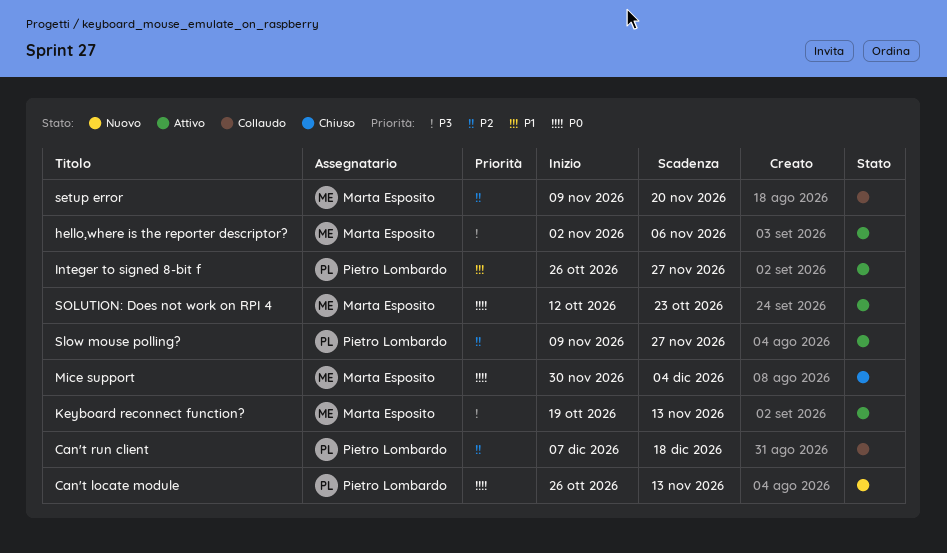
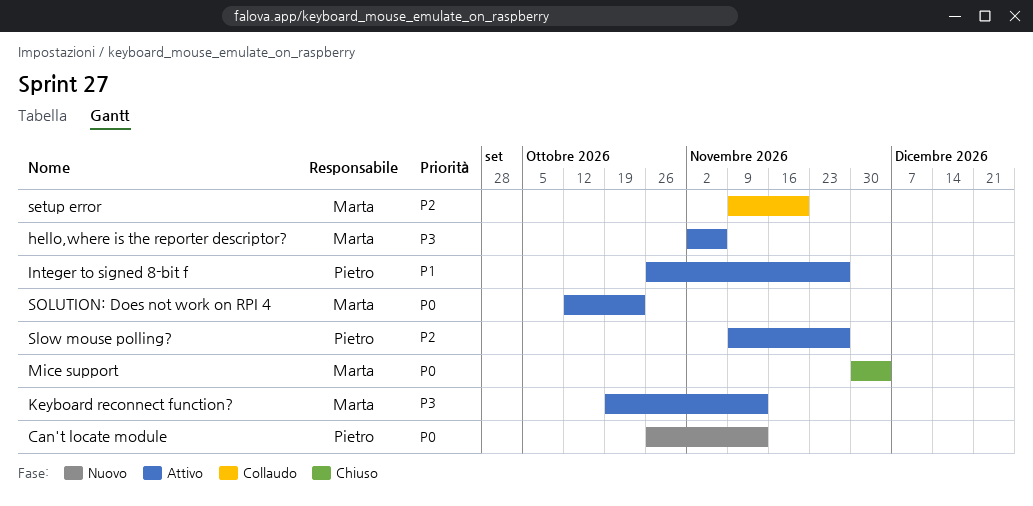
Can't run client: present -> none

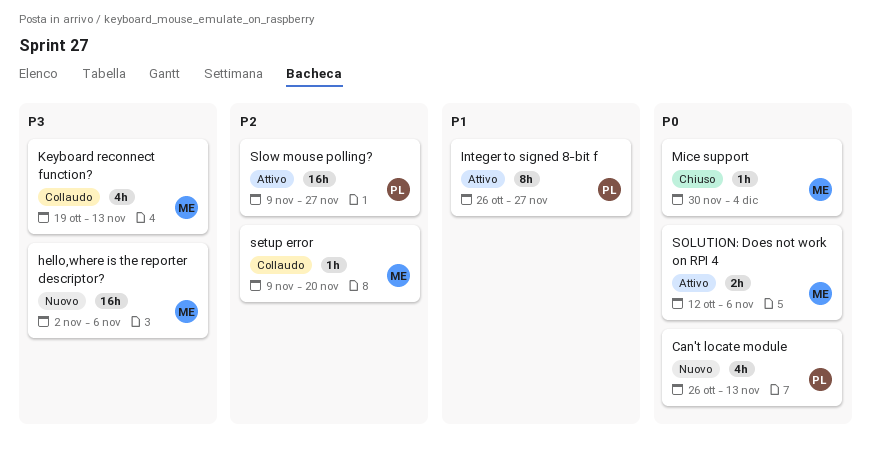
hello,where is the reporter descriptor?, status: Attivo -> Nuovo
Keyboard reconnect function?, status: Attivo -> Collaudo
SOLUTION: Does not work on RPI 4, due: Oct 23 -> Nov 6

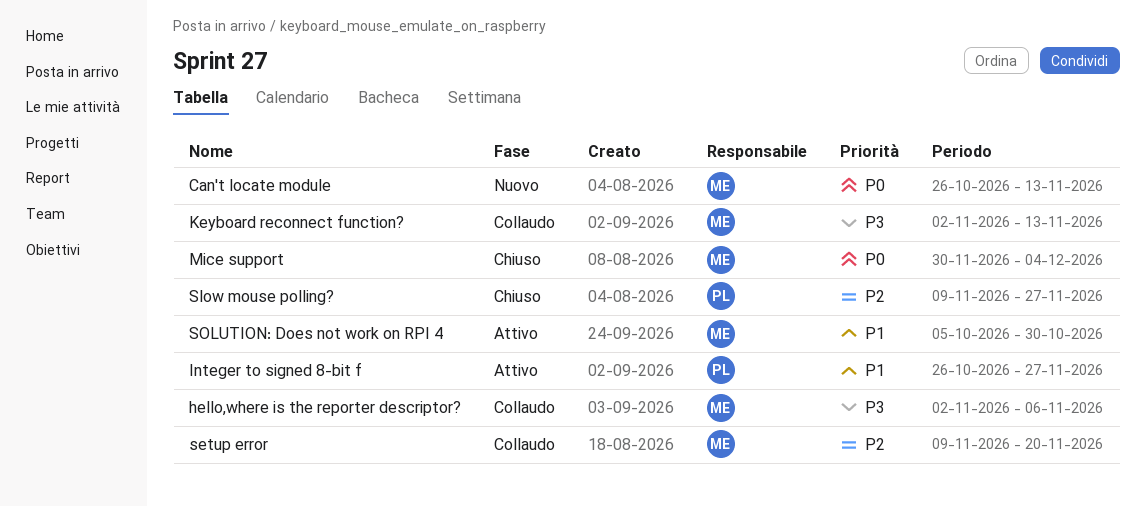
Can't locate module, owner: PL -> ME
hello,where is the reporter descriptor?, status: Nuovo -> Collaudo
Keyboard reconnect function?, start: Oct 19 -> Nov 2
Slow mouse polling?, status: Attivo -> Chiuso
SOLUTION: Does not work on RPI 4, priority: P0 -> P1
SOLUTION: Does not work on RPI 4, start: Oct 12 -> Oct 5
SOLUTION: Does not work on RPI 4, due: Nov 6 -> Oct 30

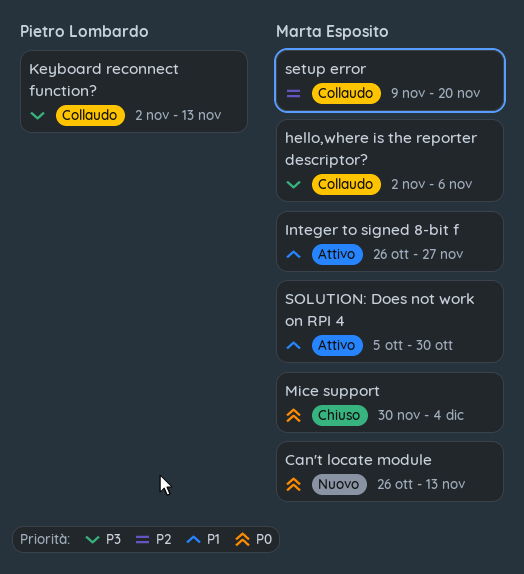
Integer to signed 8-bit f, owner: Pietro Lombardo -> Marta Esposito
Keyboard reconnect function?, owner: Marta Esposito -> Pietro Lombardo
Slow mouse polling?: present -> none

